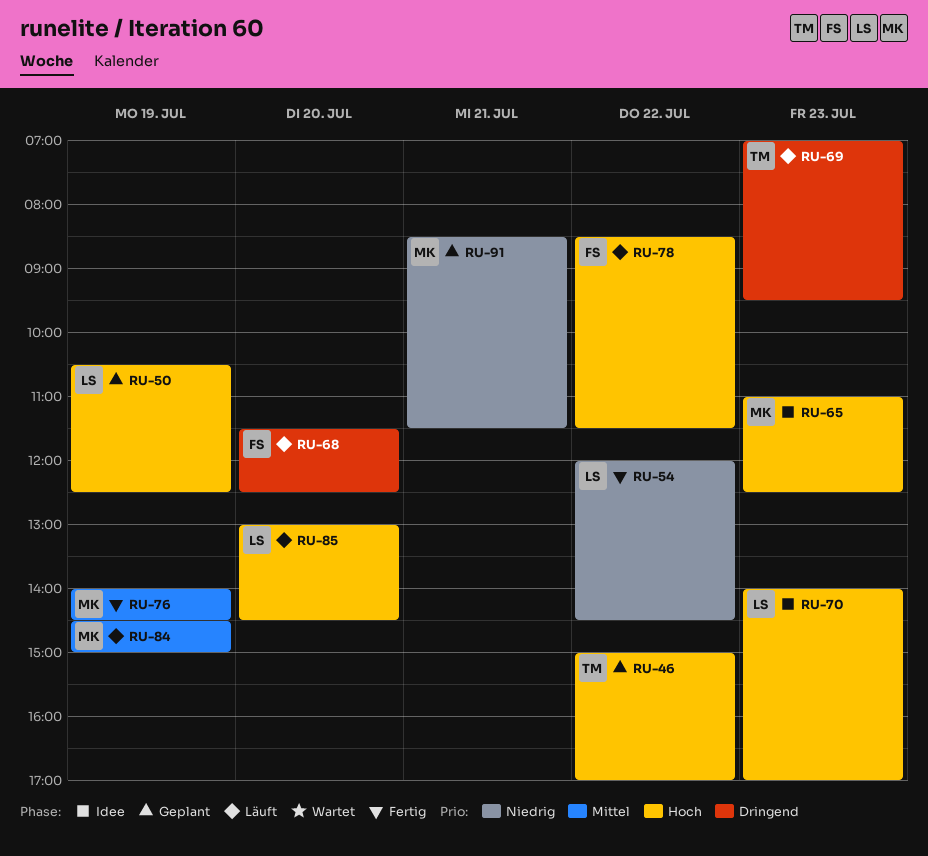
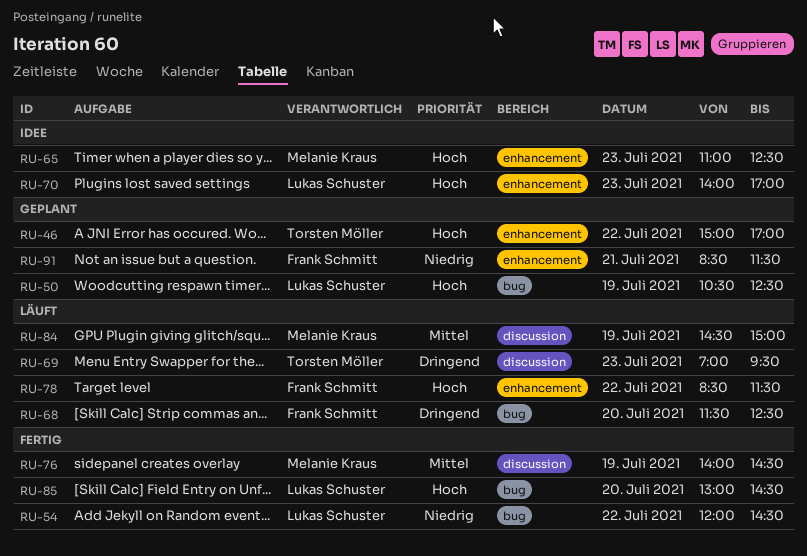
RU-85, status: Läuft -> Fertig
RU-91, owner: Melanie Kraus -> Frank Schmitt

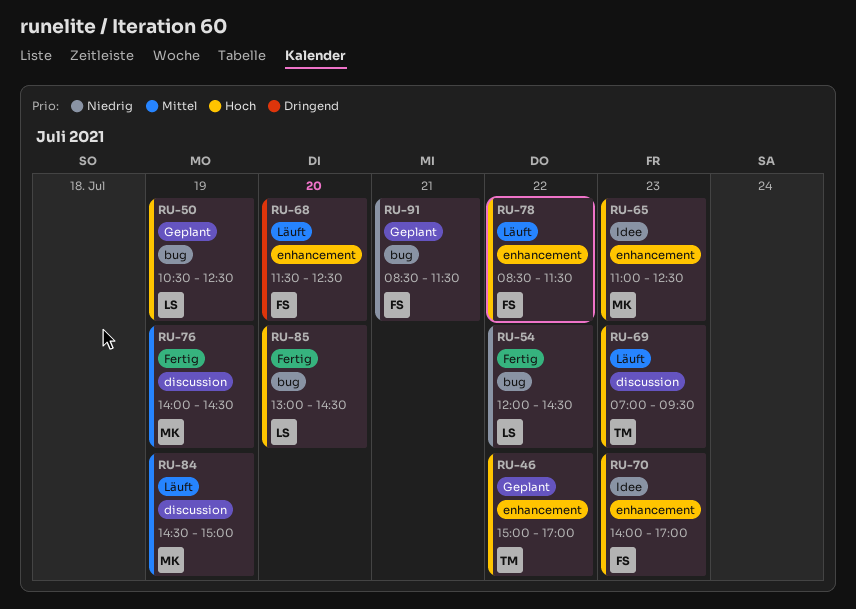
RU-68, label: bug -> enhancement
RU-69, priority: Dringend -> Hoch
RU-70, owner: Lukas Schuster -> Frank Schmitt
RU-91, label: enhancement -> bug

